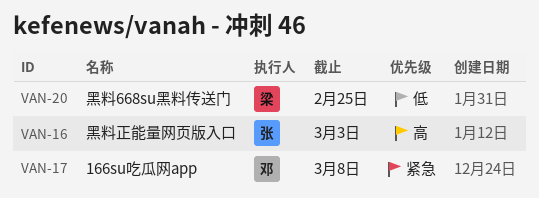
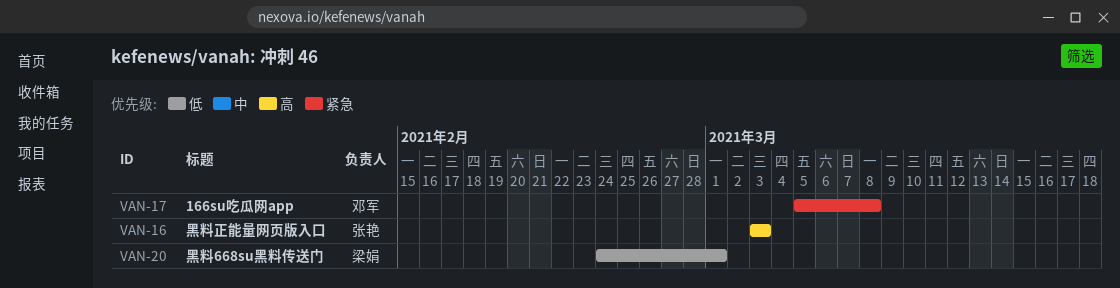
VAN-20, due: Feb 25 -> Mar 1

